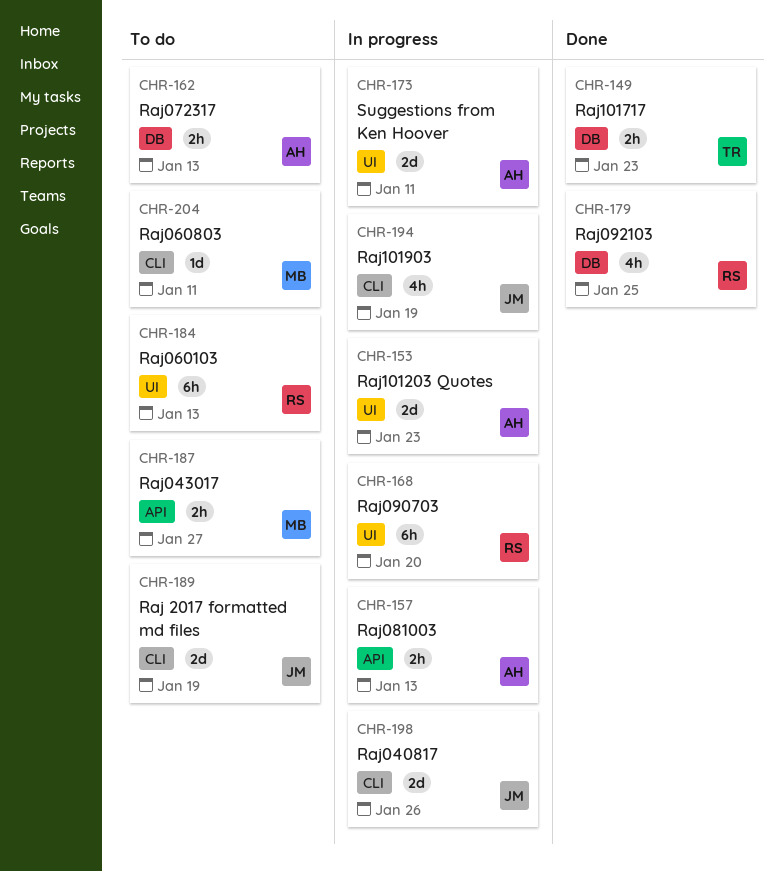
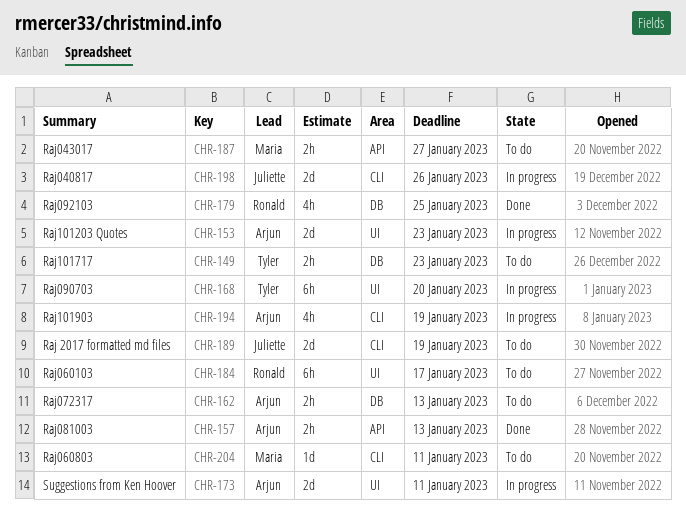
CHR-149, status: Done -> To do
CHR-157, status: In progress -> Done
CHR-168, owner: Ronald -> Tyler
CHR-184, due: Jan 13 -> Jan 17
CHR-194, owner: Juliette -> Arjun

